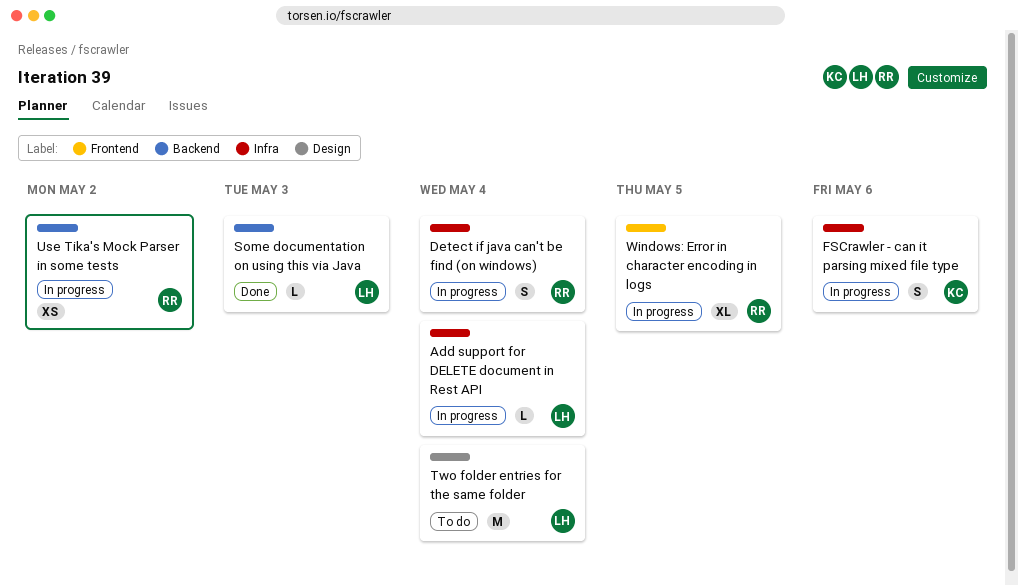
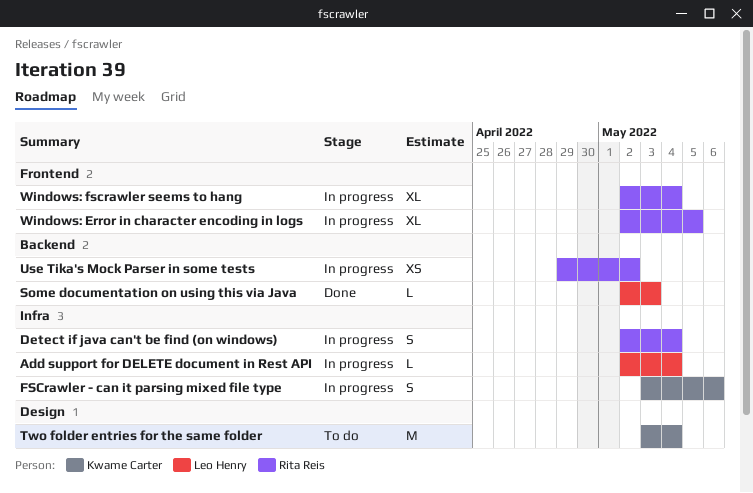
Two folder entries for the same folder, owner: Leo Henry -> Kwame Carter
Windows: fscrawler seems to hang: none -> present

